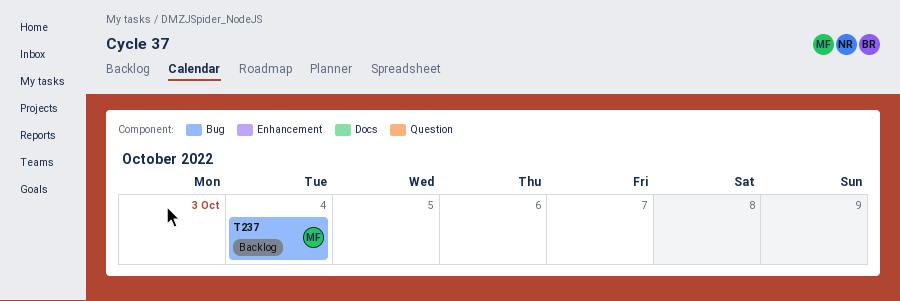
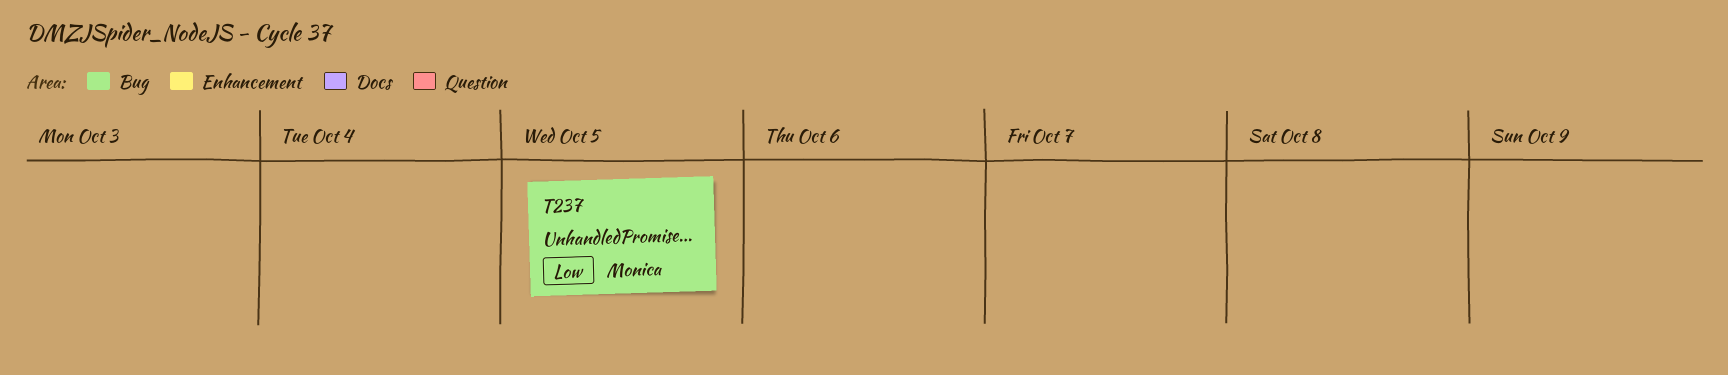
T237, due: Oct 4 -> Oct 5

